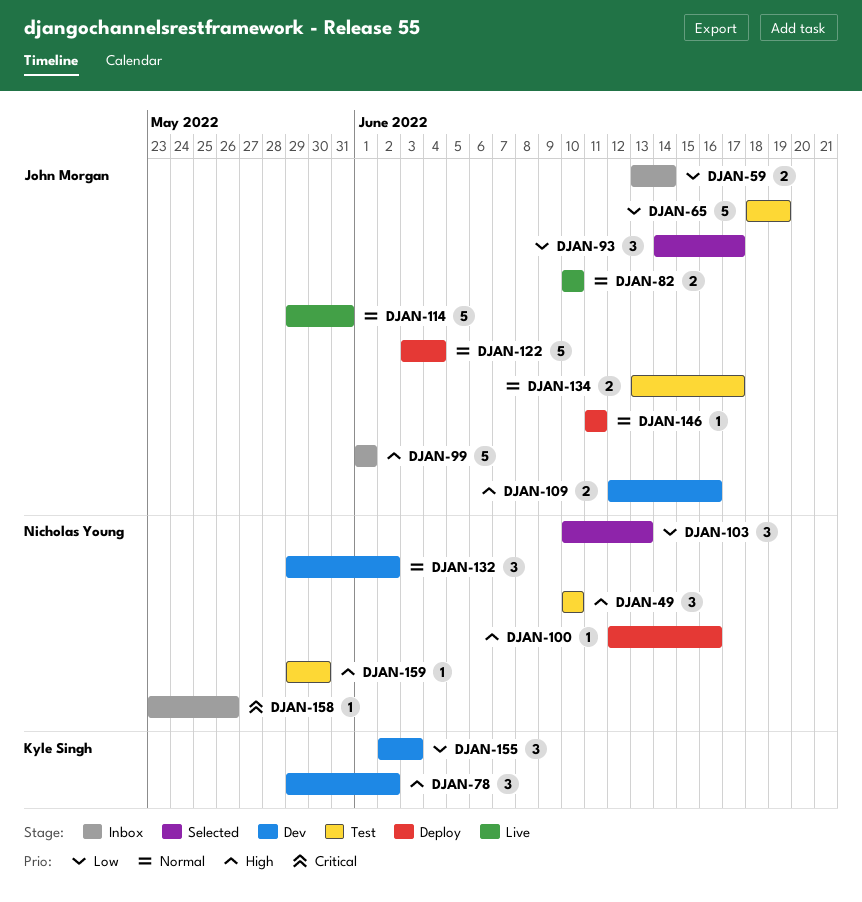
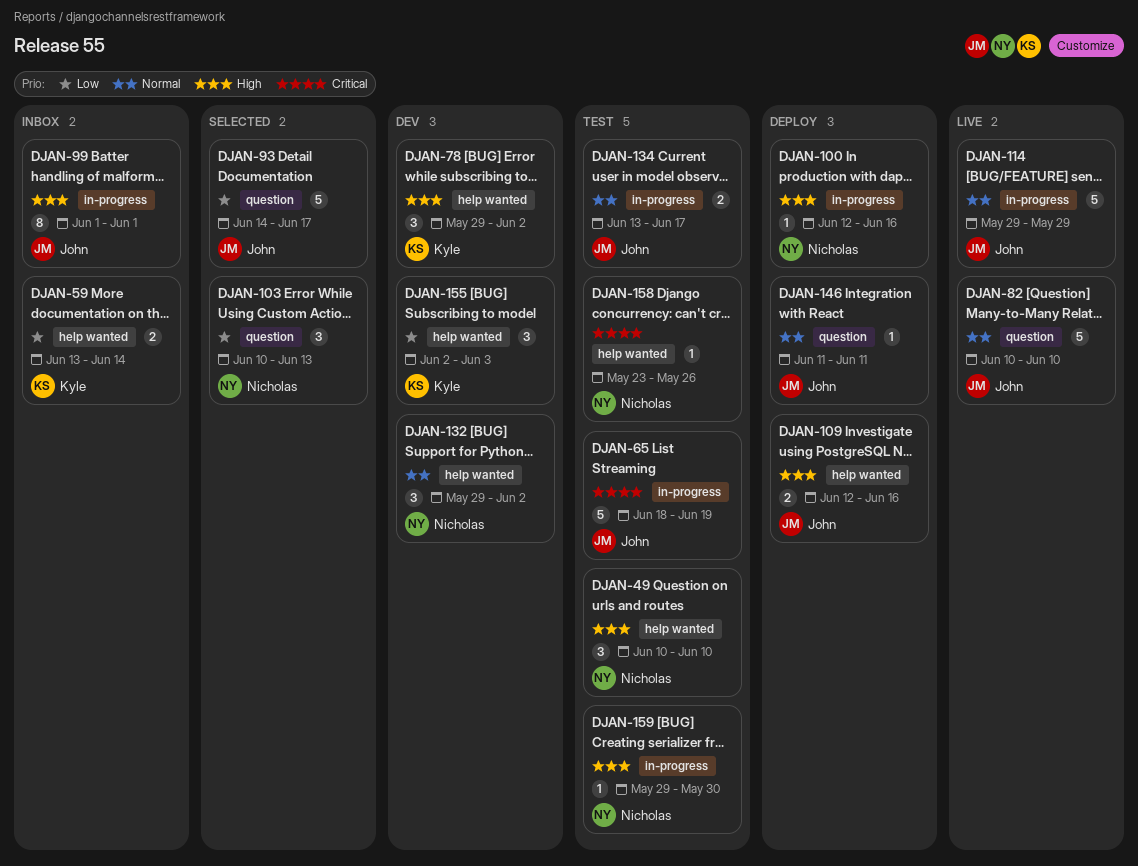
DJAN-59, owner: John Morgan -> Kyle Singh
DJAN-65, priority: Low -> Critical
DJAN-82, estimate: 2 -> 5
DJAN-93, estimate: 3 -> 5
DJAN-99, estimate: 5 -> 8
DJAN-109, status: Dev -> Deploy
DJAN-114, due: May 31 -> May 29
DJAN-122: present -> none
DJAN-158, status: Inbox -> Test

